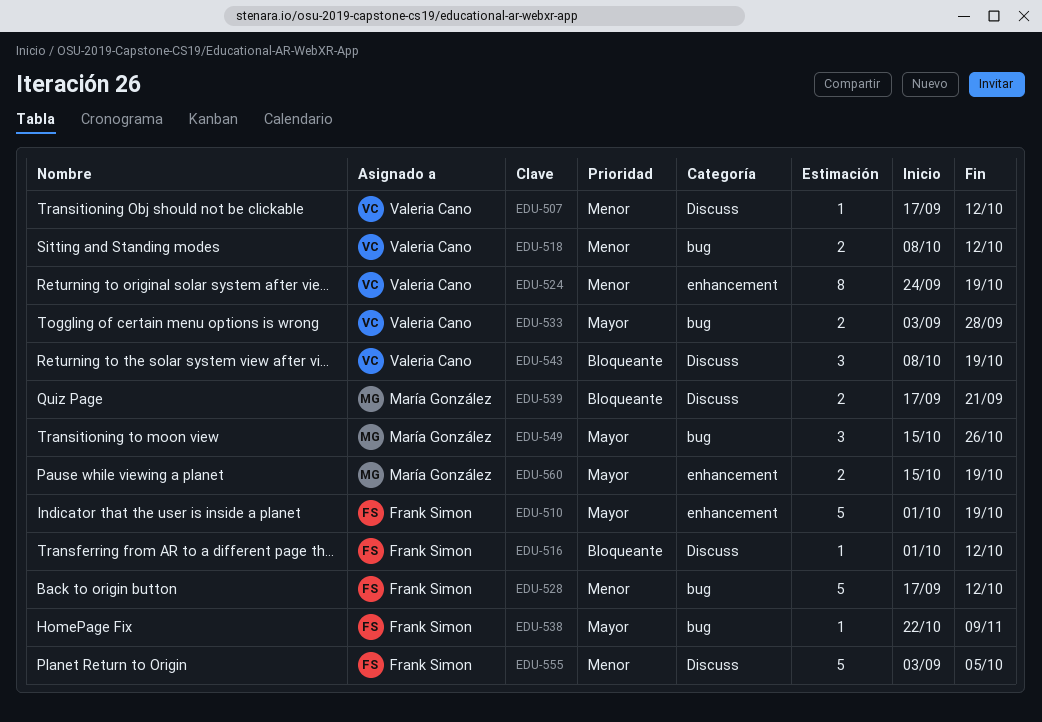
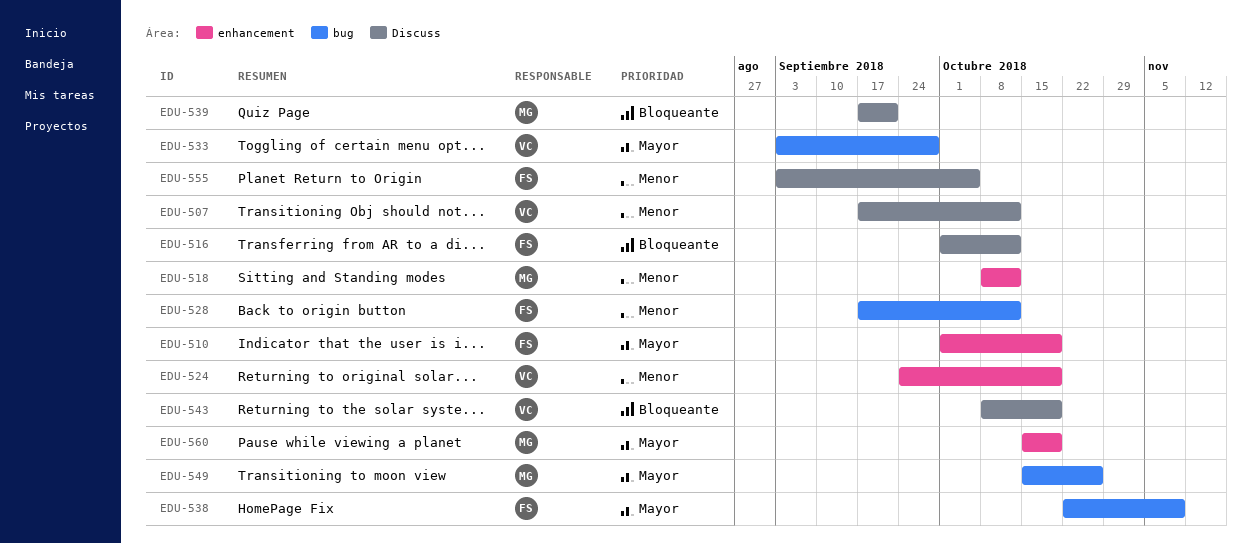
EDU-518, owner: Valeria Cano -> María González
EDU-518, label: bug -> enhancement

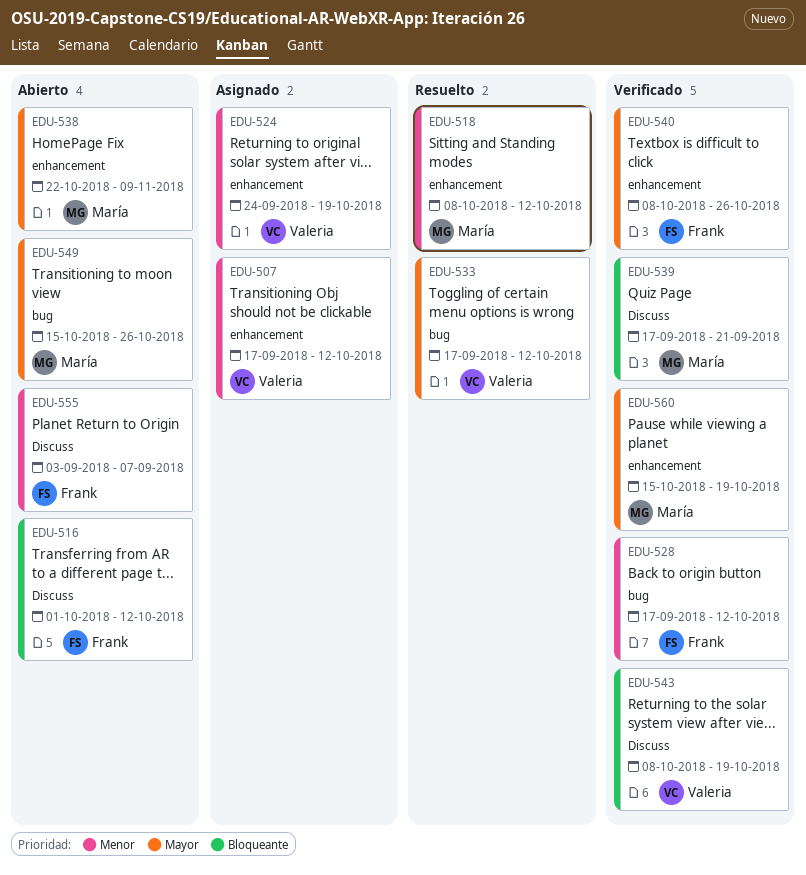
EDU-507, label: Discuss -> enhancement
EDU-510: present -> none
EDU-533, start: Sep 3 -> Sep 17
EDU-533, due: Sep 28 -> Oct 12
EDU-538, owner: Frank -> María
EDU-538, label: bug -> enhancement
EDU-540: none -> present
EDU-555, due: Oct 5 -> Sep 7

